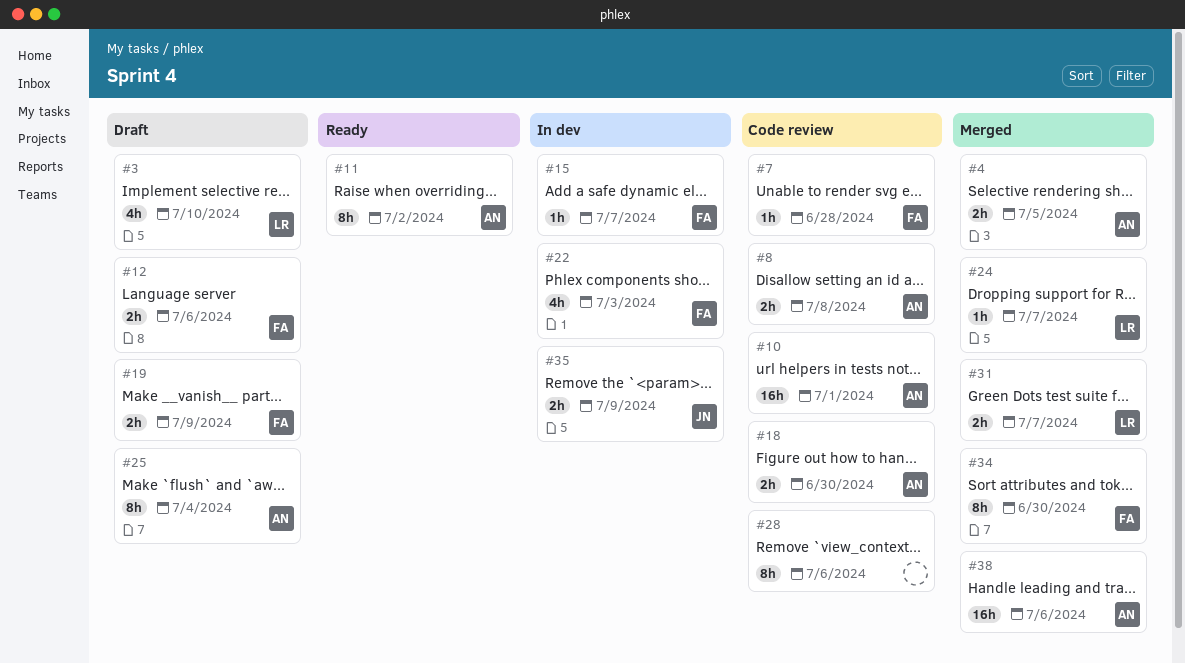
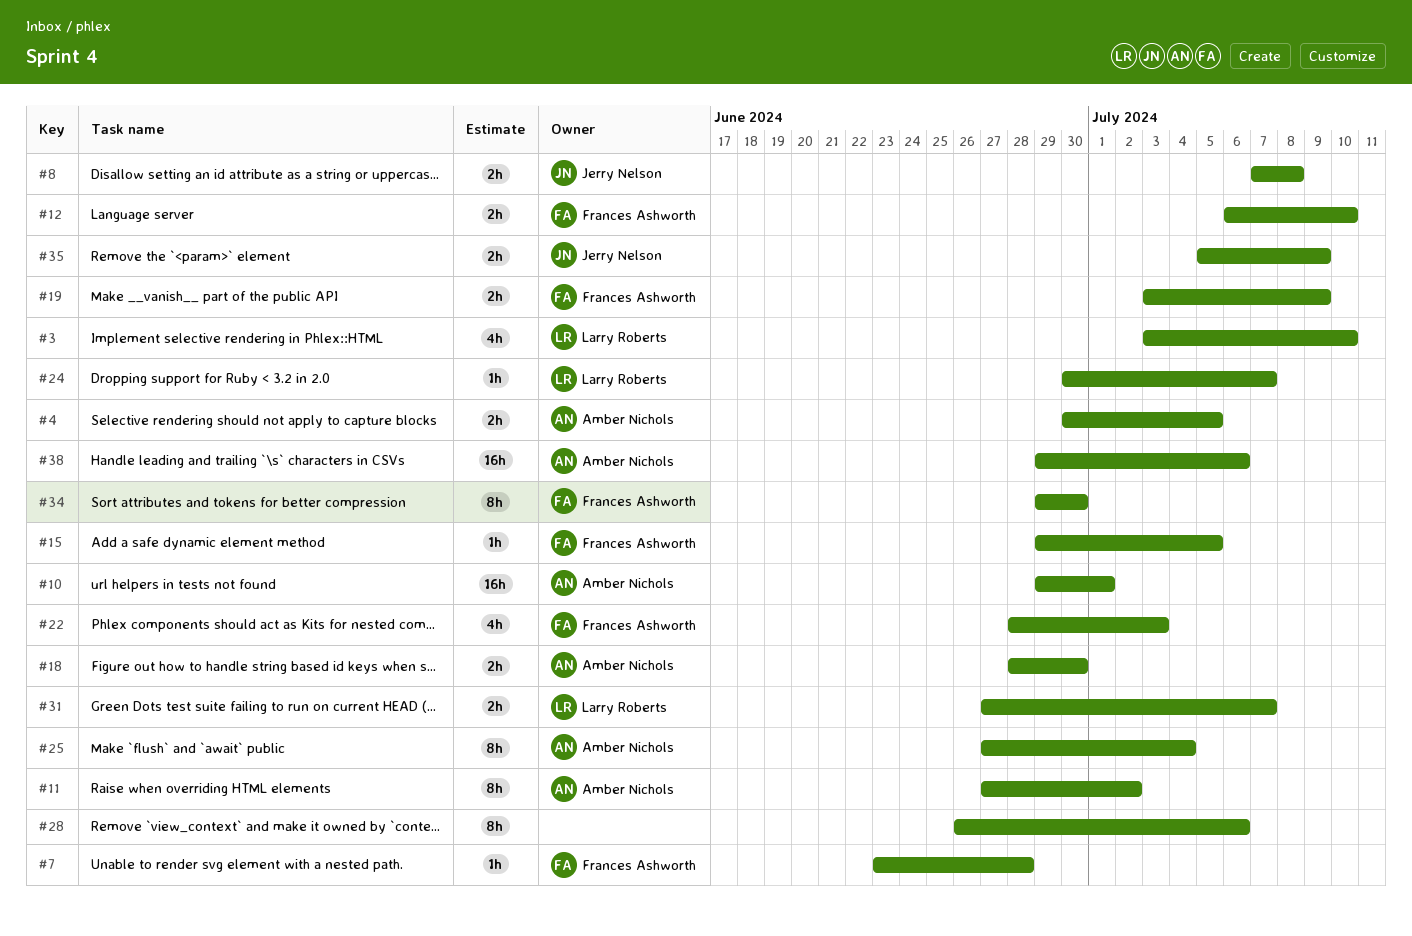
#8, owner: Amber Nichols -> Jerry Nelson
#12, due: Jul 6 -> Jul 10
#15, due: Jul 7 -> Jul 5

